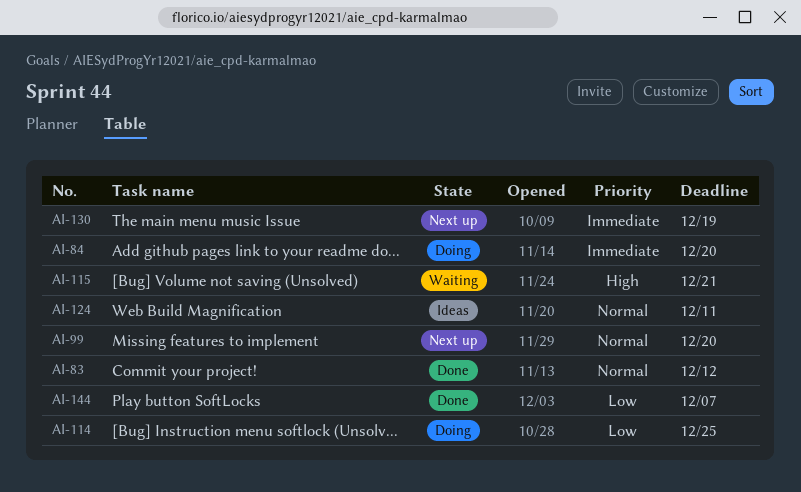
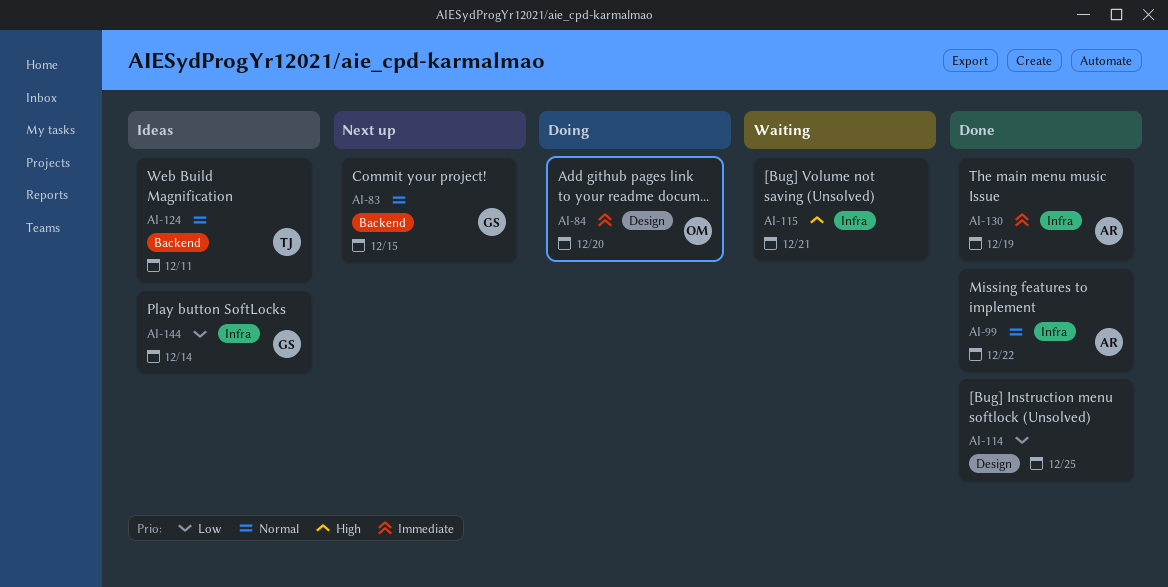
AI-83, status: Done -> Next up
AI-83, due: Dec 12 -> Dec 15
AI-99, status: Next up -> Done
AI-99, due: Dec 20 -> Dec 22
AI-114, status: Doing -> Done
AI-130, status: Next up -> Done
AI-144, status: Done -> Ideas
AI-144, due: Dec 7 -> Dec 14

